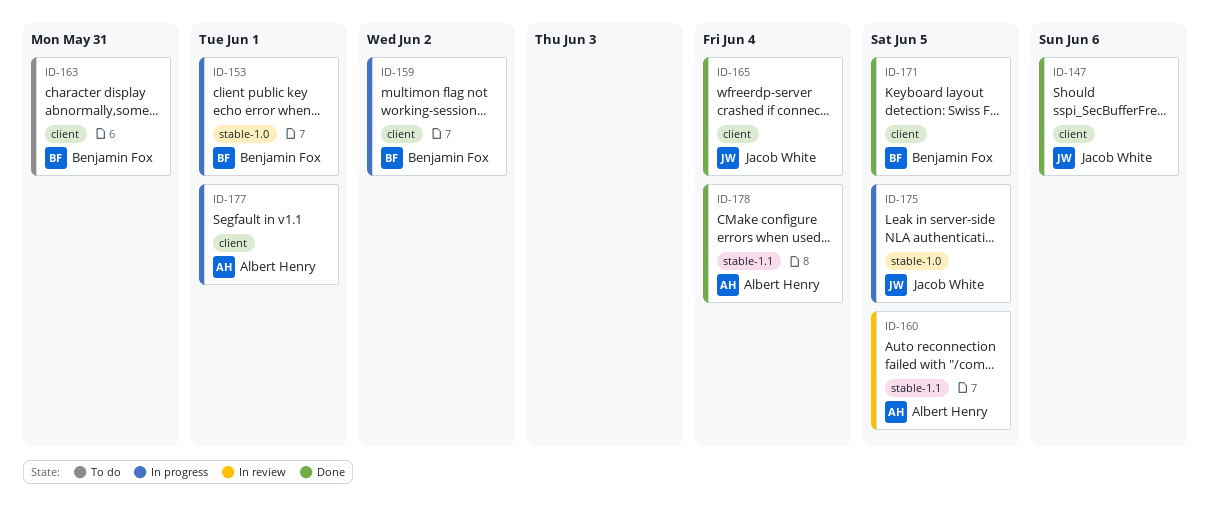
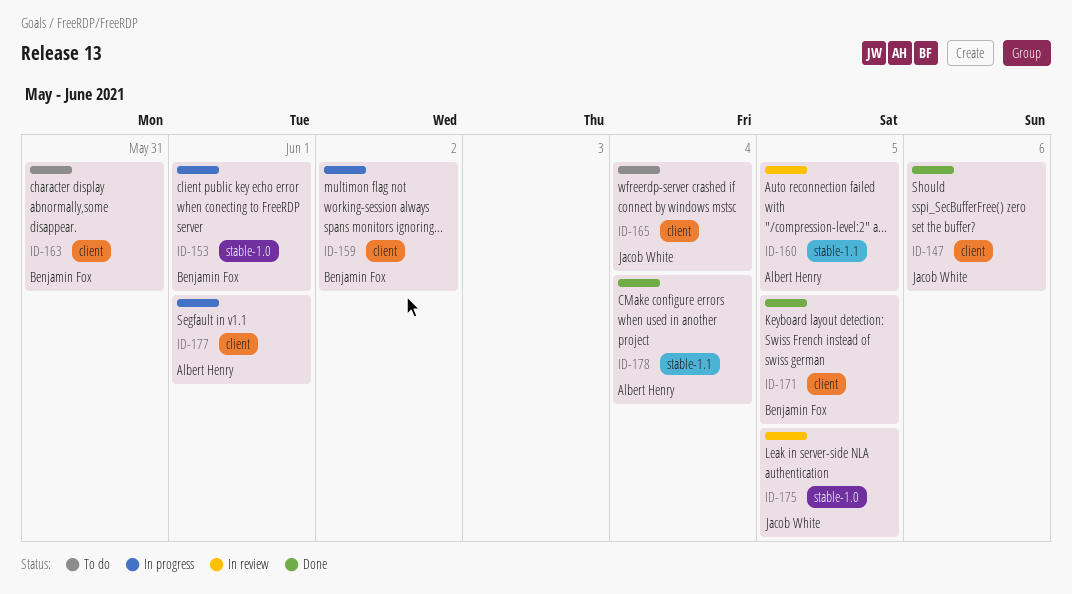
ID-165, status: Done -> To do
ID-175, status: In progress -> In review

